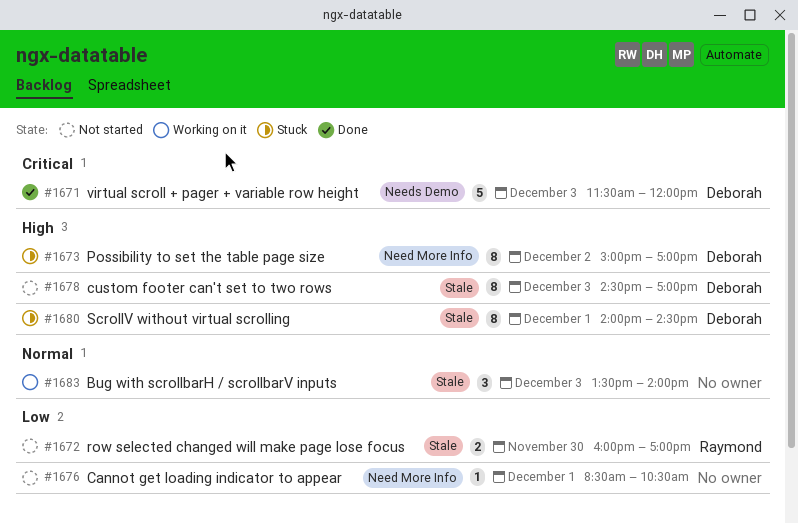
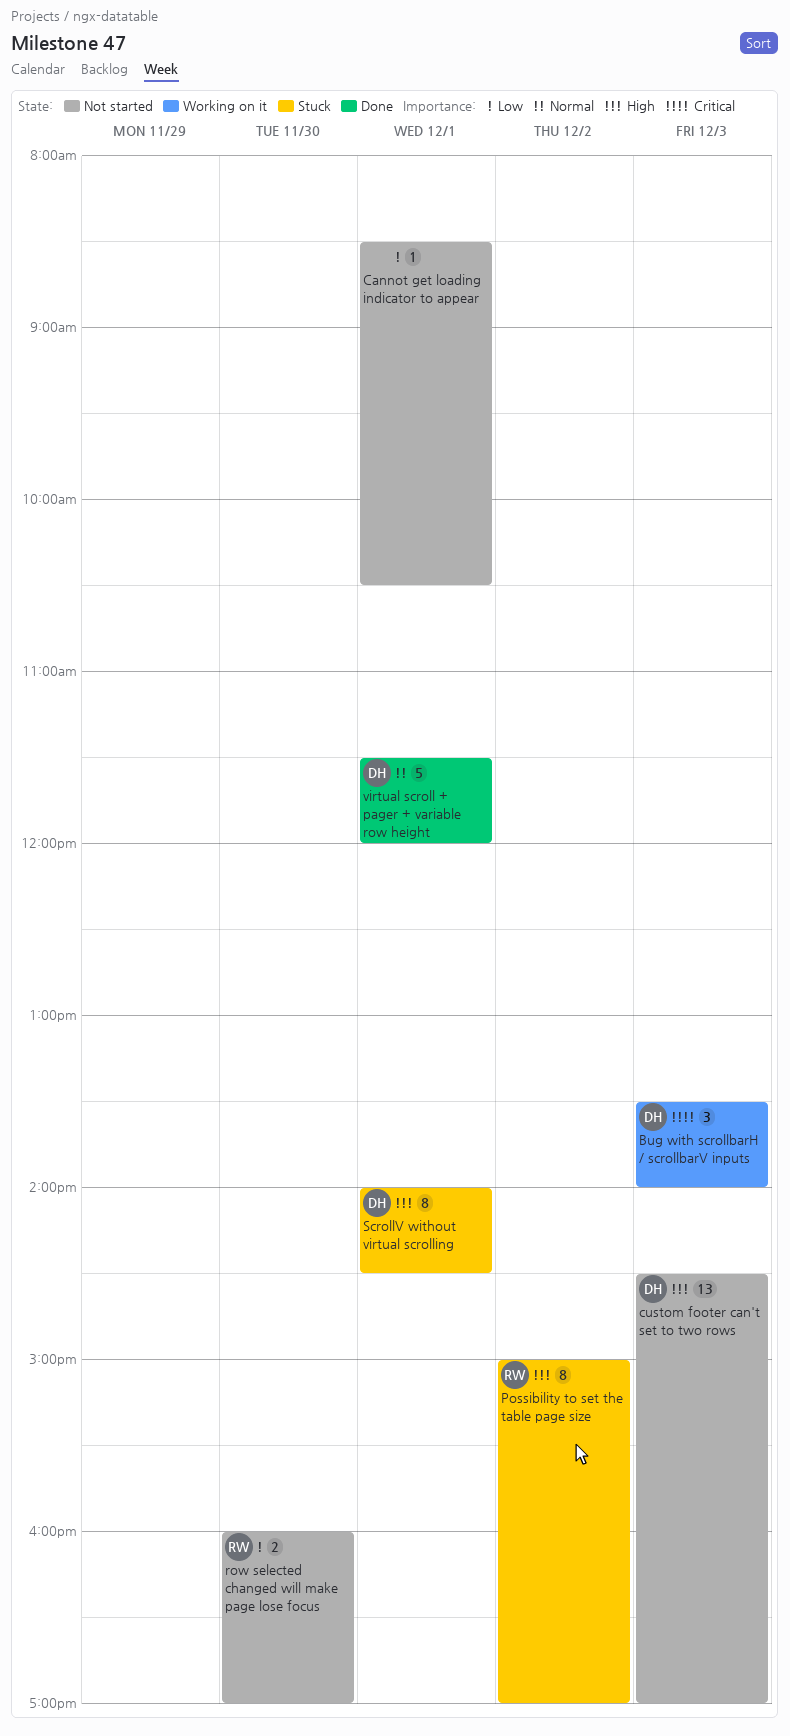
Bug with scrollbarH / scrollbarV inputs, owner: none -> Deborah
Bug with scrollbarH / scrollbarV inputs, priority: Normal -> Critical
custom footer can't set to two rows, estimate: 8 -> 13
Possibility to set the table page size, owner: Deborah -> Raymond
virtual scroll + pager + variable row height, priority: Critical -> Normal
virtual scroll + pager + variable row height, day: Dec 3 -> Dec 1

